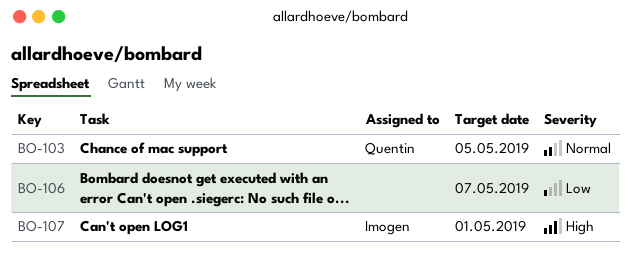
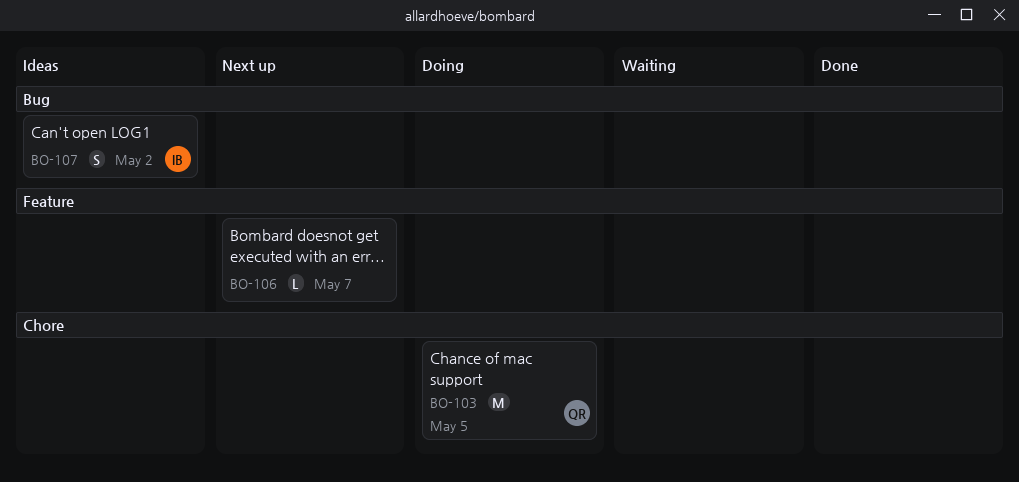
BO-107, due: May 1 -> May 2

